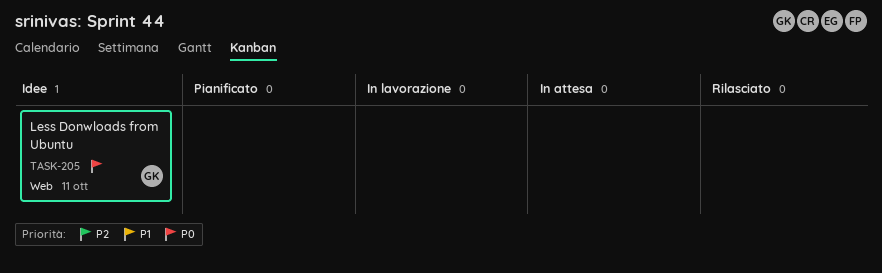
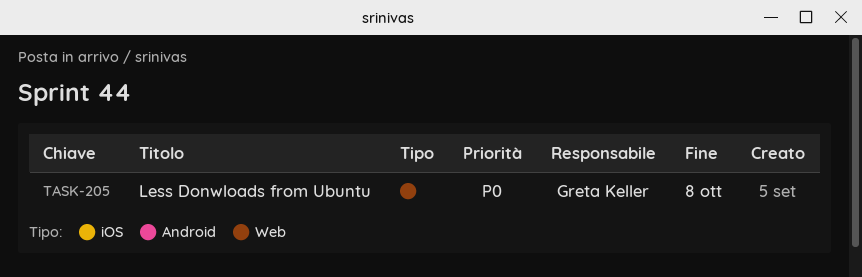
TASK-205, due: Oct 11 -> Oct 8

